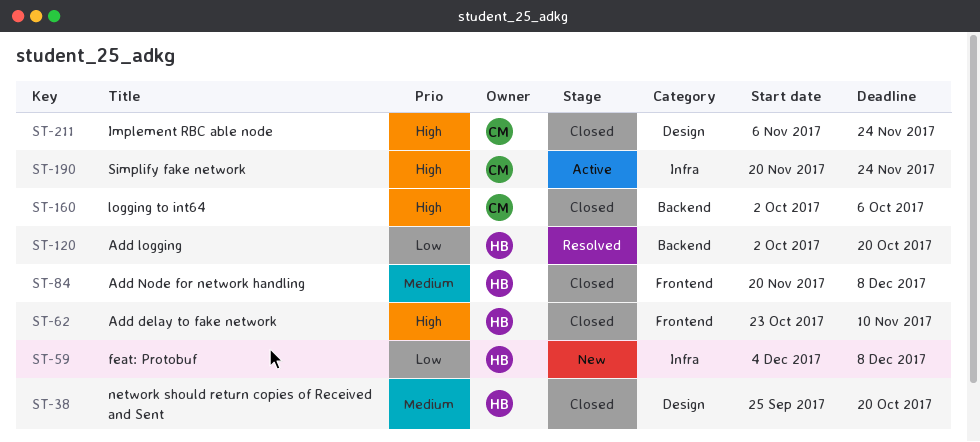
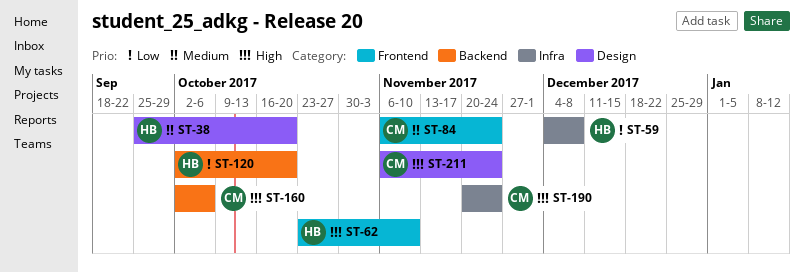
ST-84, owner: HB -> CM
ST-84, start: Nov 20 -> Nov 6
ST-84, due: Dec 8 -> Nov 24

